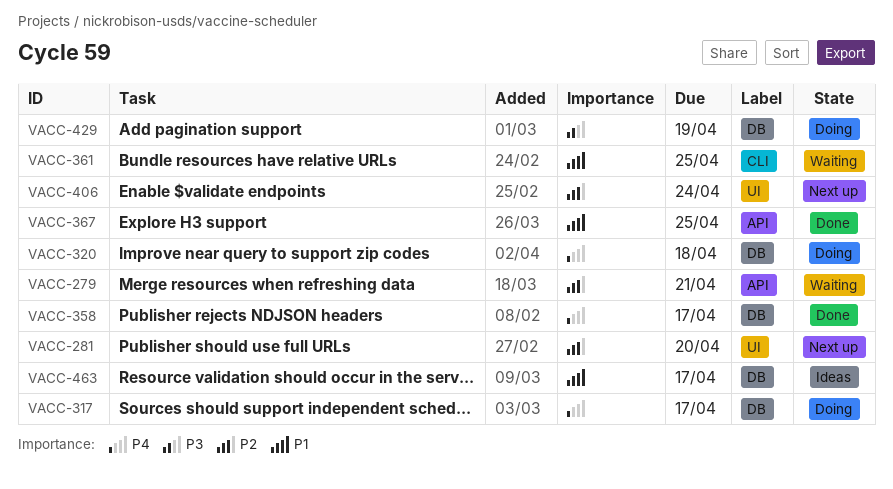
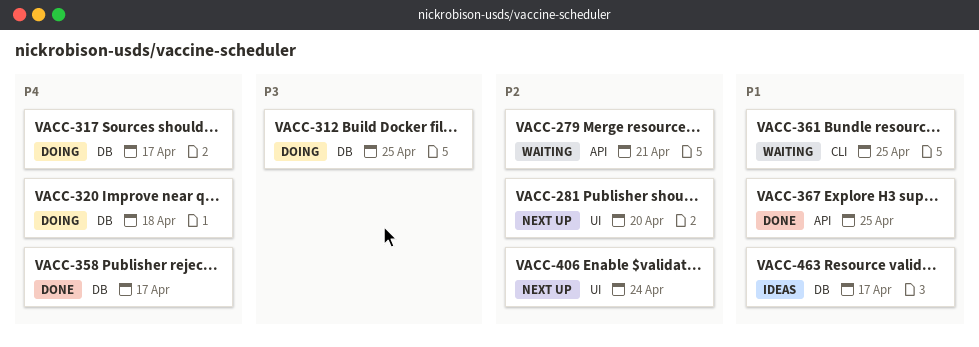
VACC-312: none -> present
VACC-429: present -> none

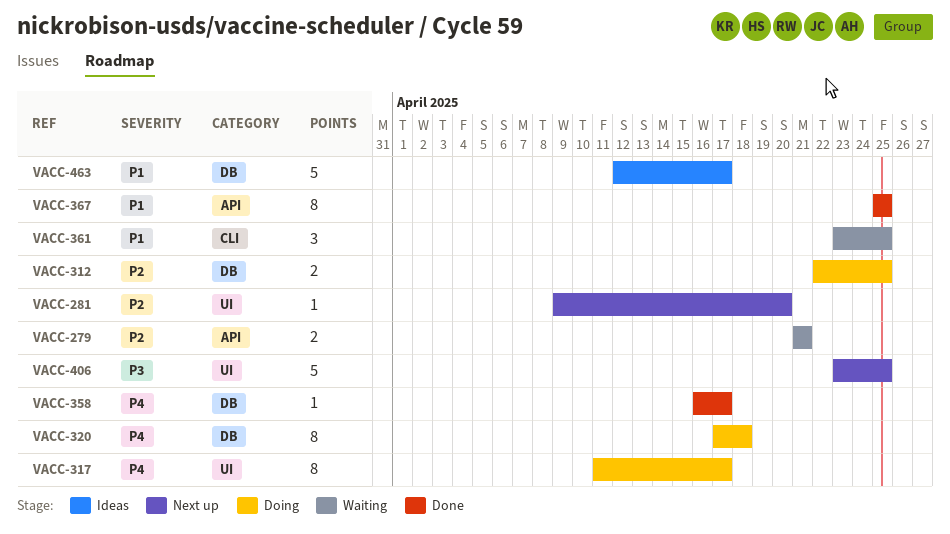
VACC-312, priority: P3 -> P2
VACC-317, label: DB -> UI
VACC-406, priority: P2 -> P3
VACC-406, due: Apr 24 -> Apr 25

